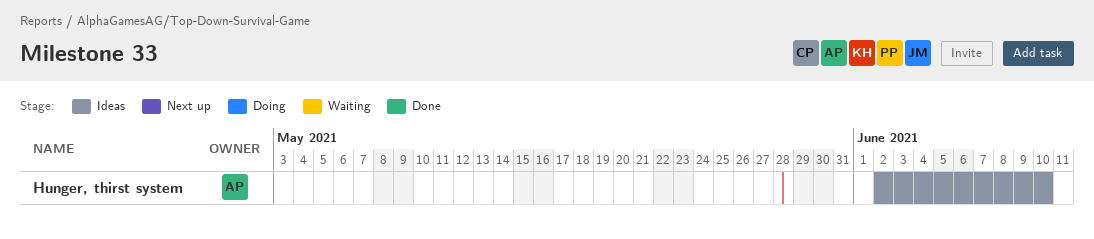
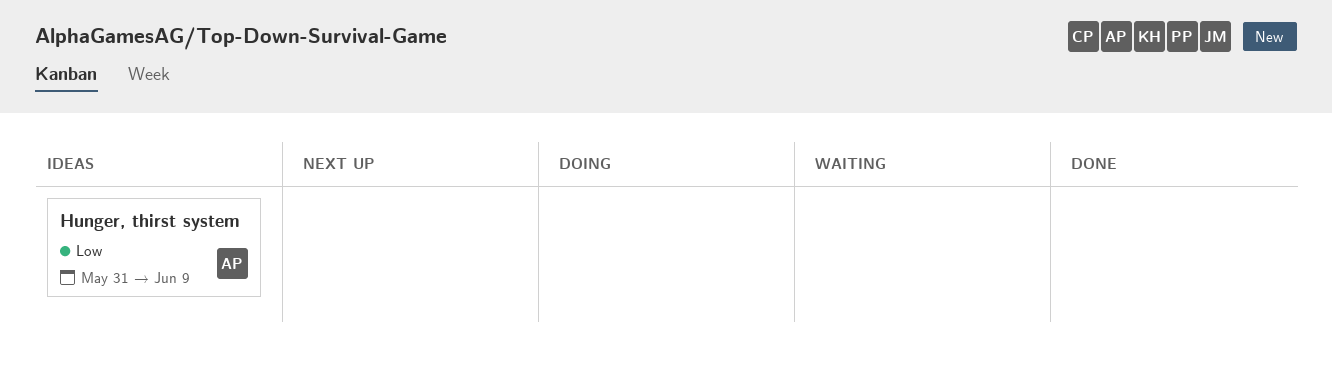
Hunger, thirst system, start: Jun 2 -> May 31
Hunger, thirst system, due: Jun 10 -> Jun 9

